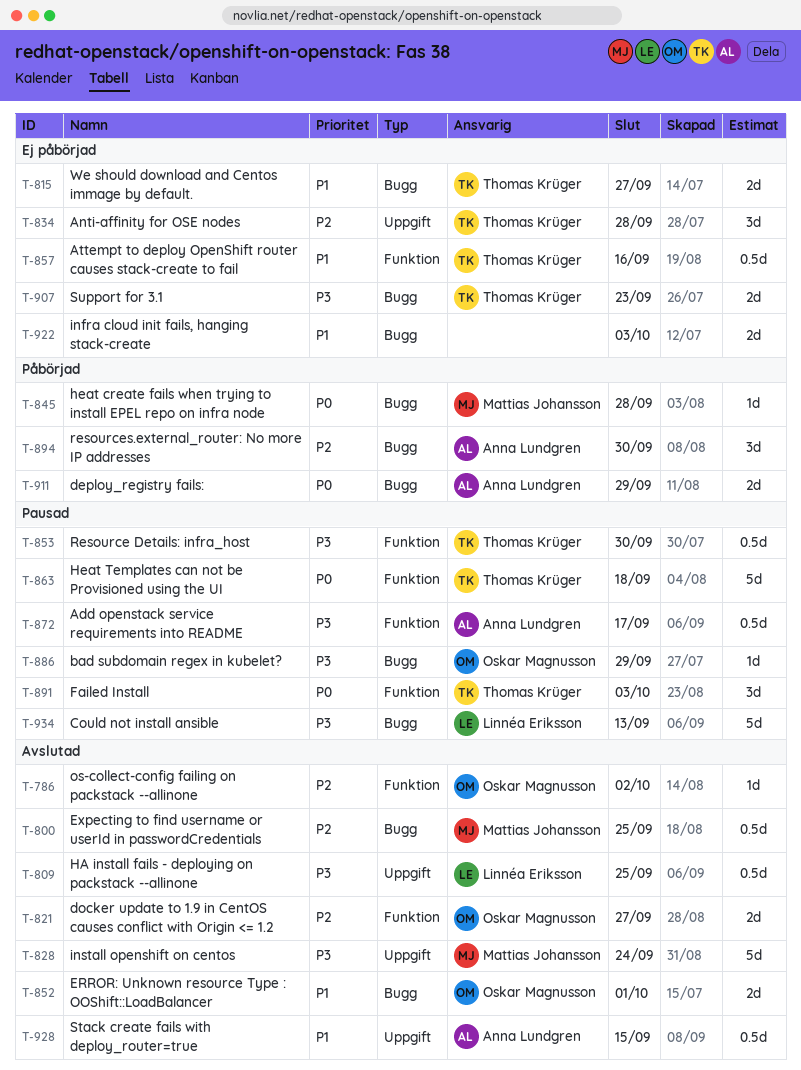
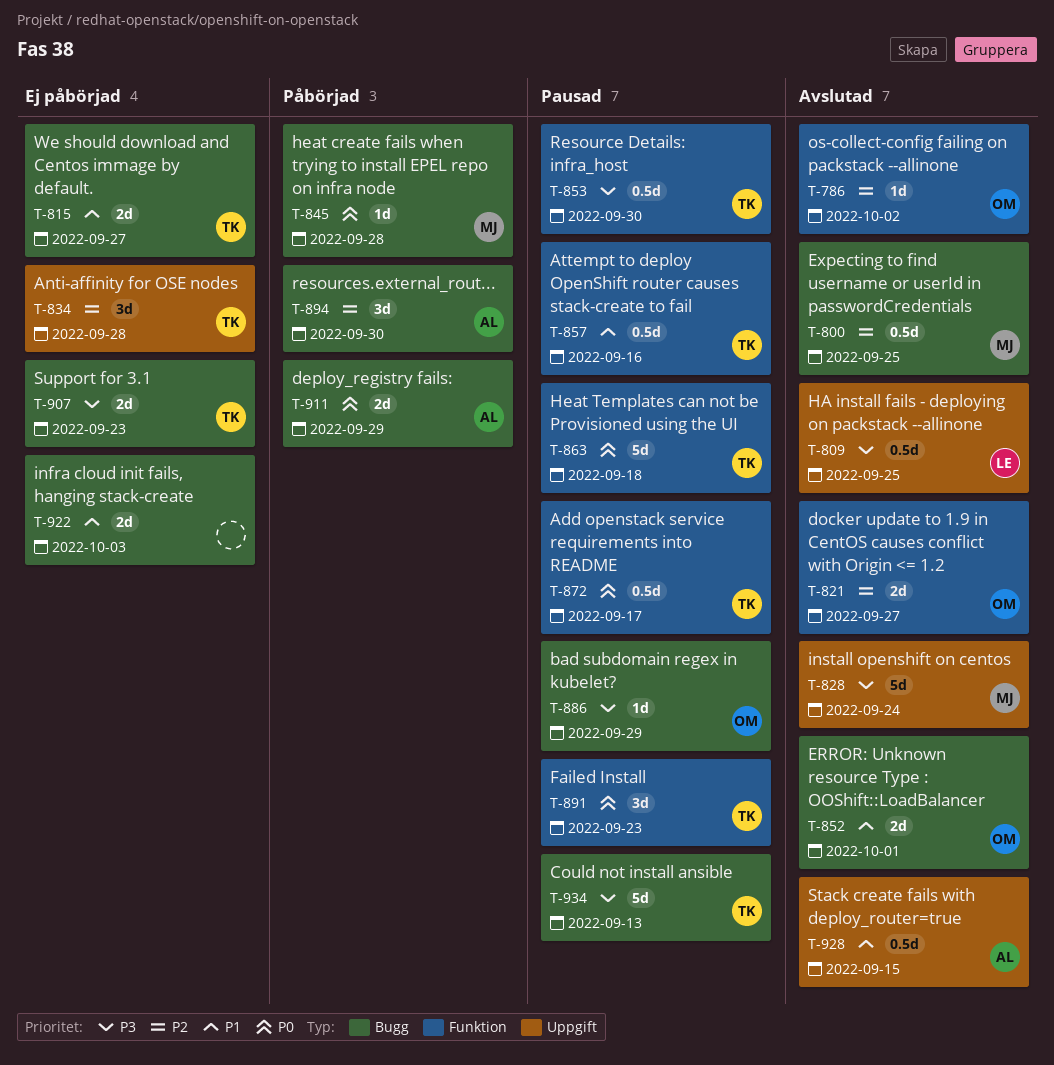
T-857, status: Ej påbörjad -> Pausad
T-872, owner: Anna Lundgren -> Thomas Krüger
T-872, priority: P3 -> P0
T-891, due: Oct 3 -> Sep 23
T-934, owner: Linnéa Eriksson -> Thomas Krüger

